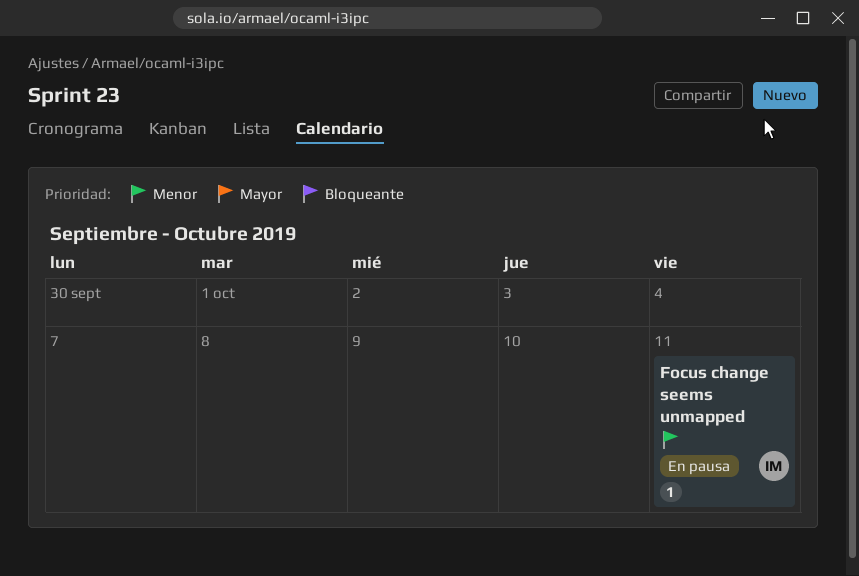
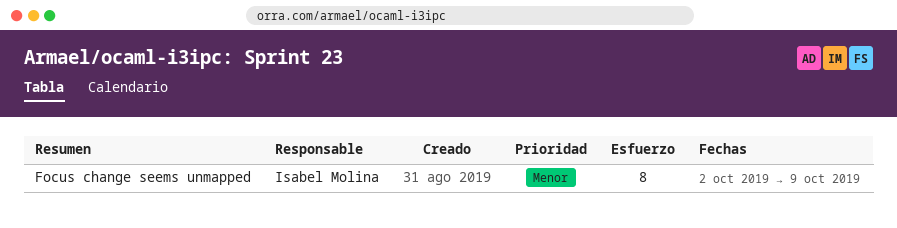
Focus change seems unmapped, estimate: 1 -> 8
Focus change seems unmapped, due: Oct 11 -> Oct 9

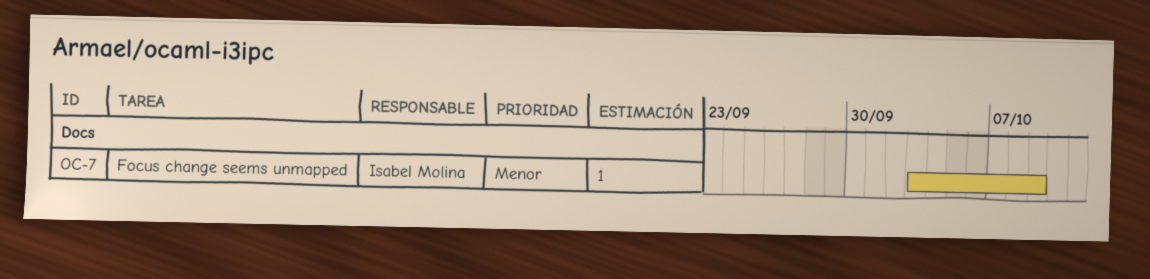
Focus change seems unmapped, estimate: 8 -> 1
Focus change seems unmapped, start: Oct 2 -> Oct 3

